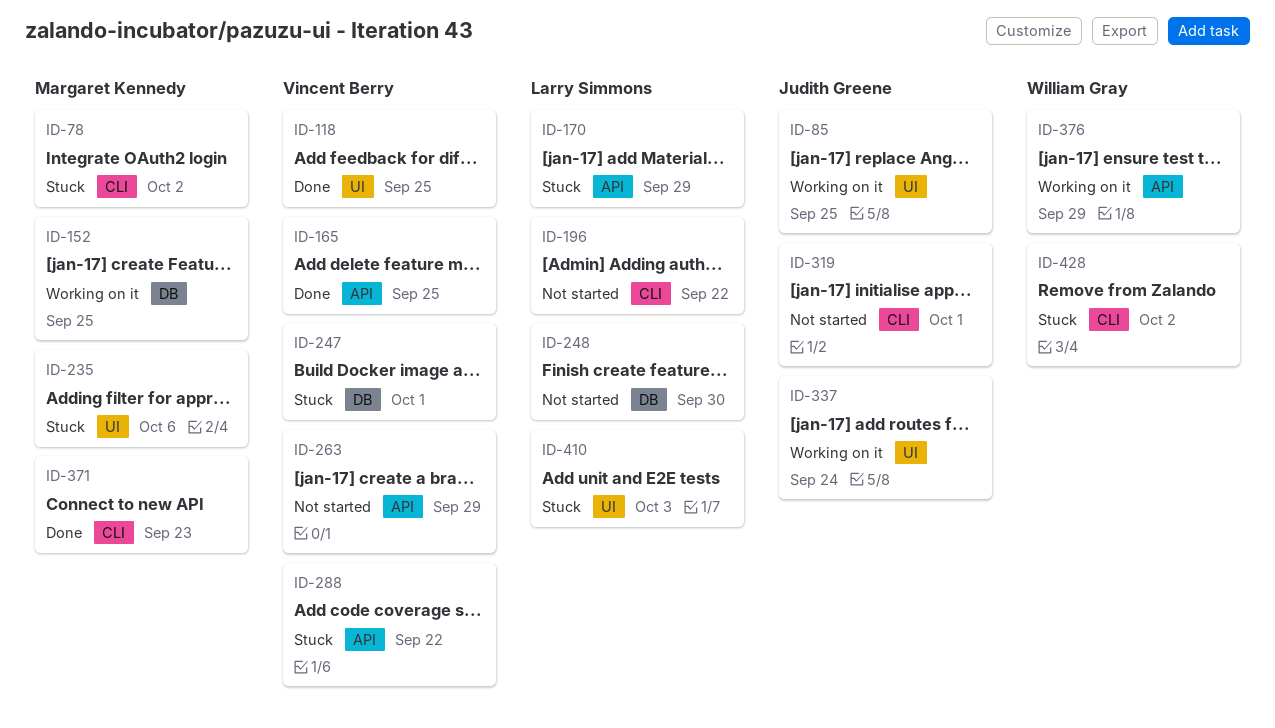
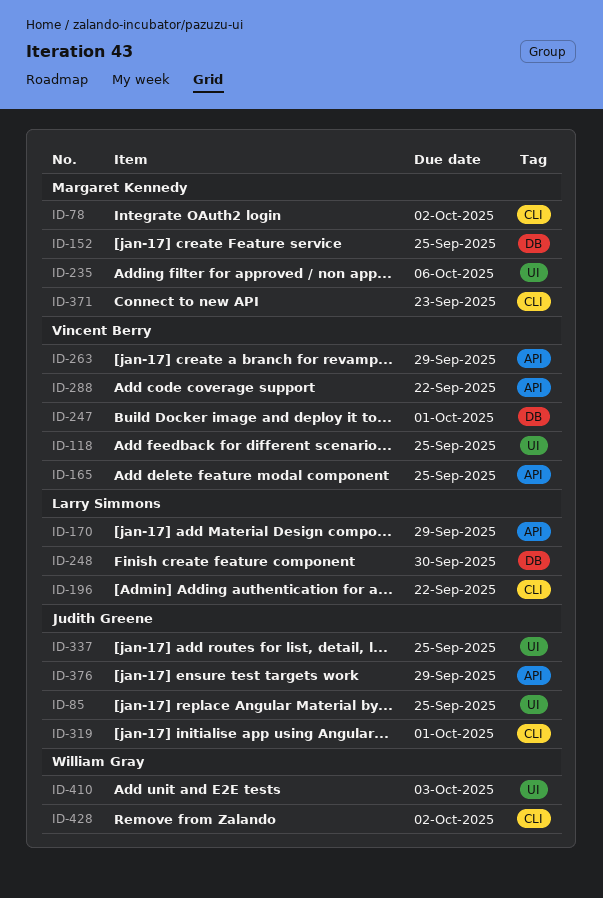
ID-337, due: Sep 24 -> Sep 25
ID-376, owner: William Gray -> Judith Greene
ID-410, owner: Larry Simmons -> William Gray

